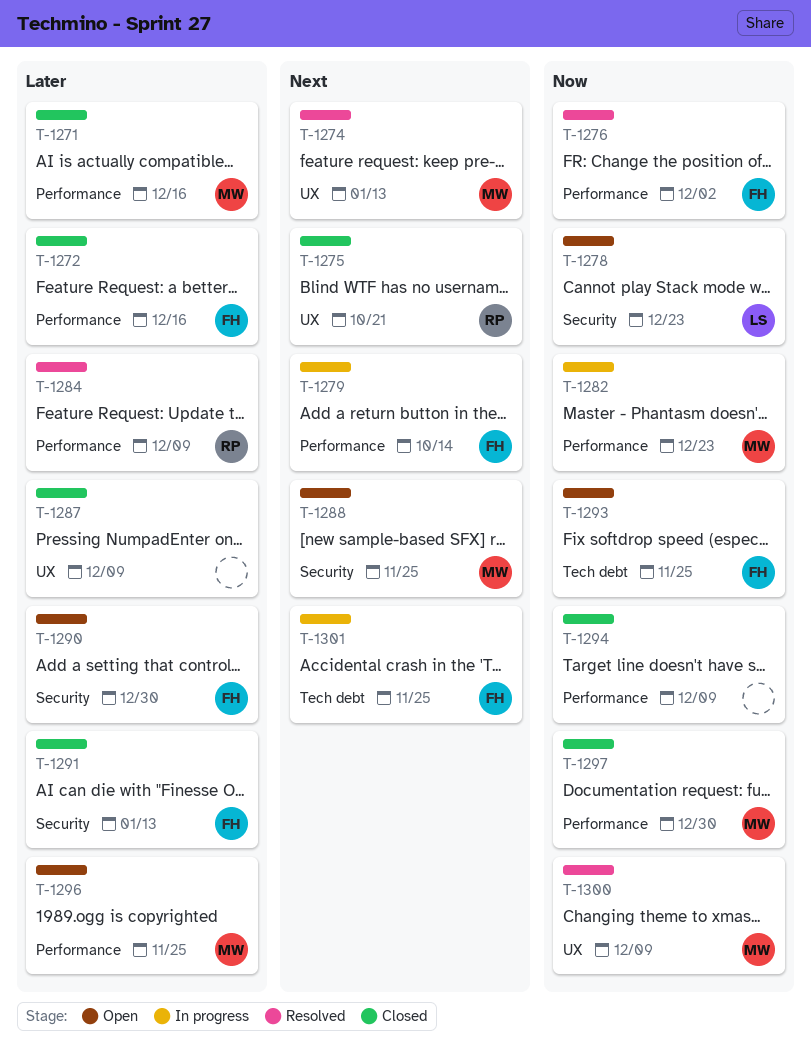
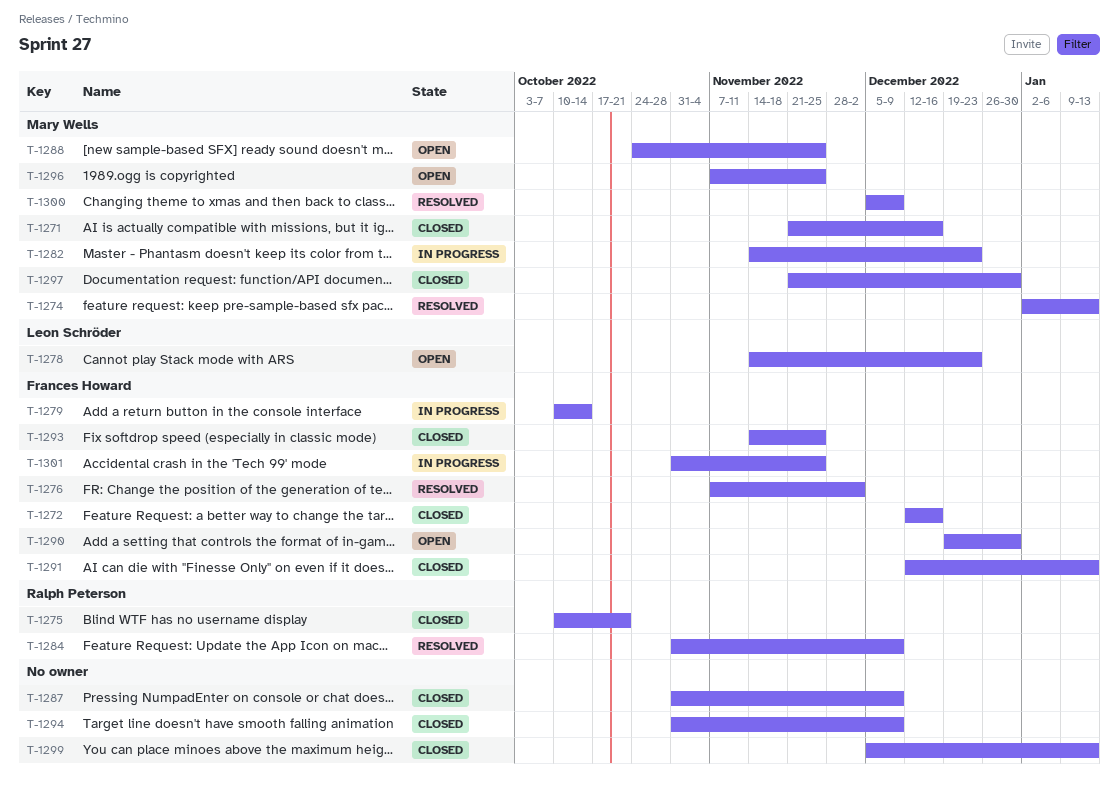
T-1293, status: Open -> Closed
T-1299: none -> present

